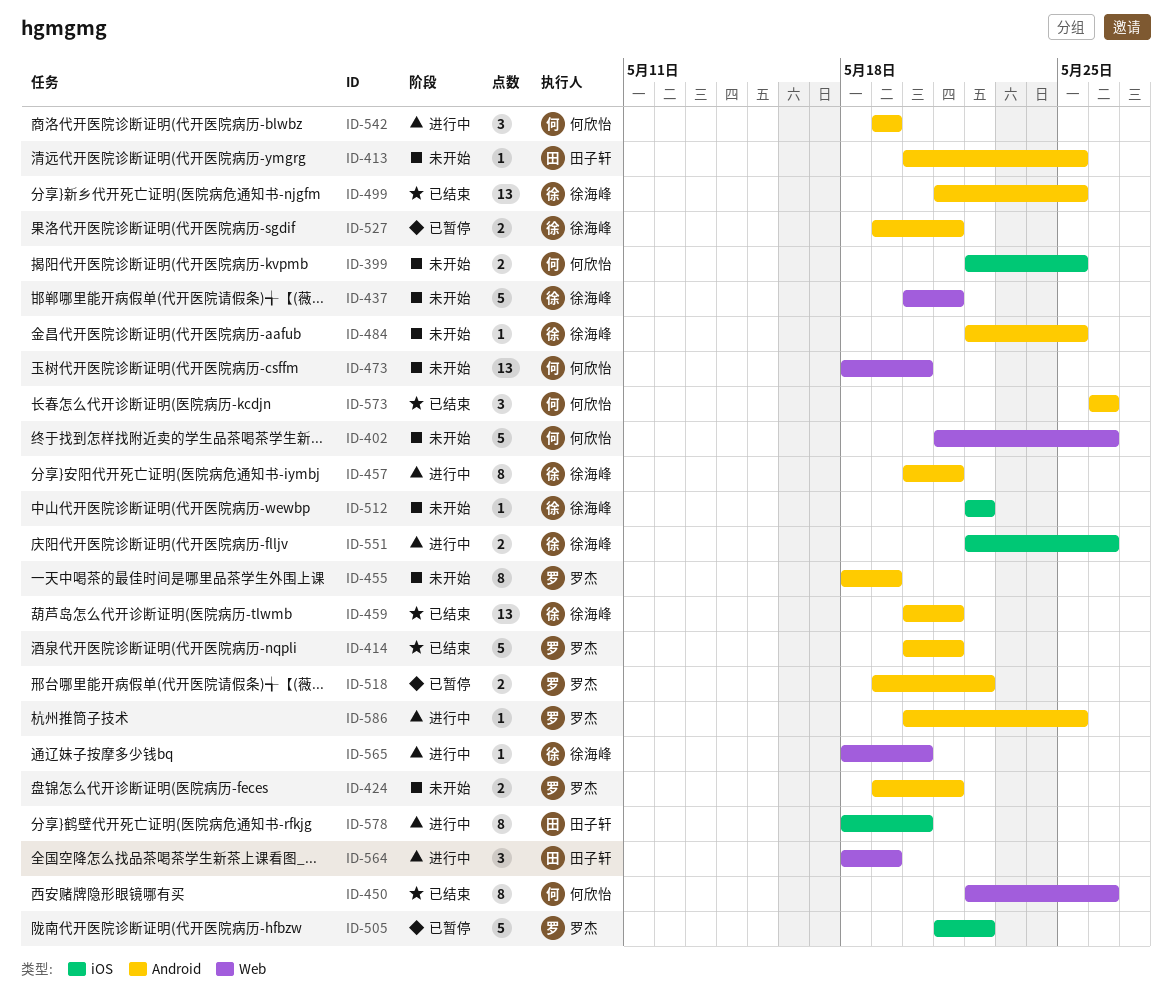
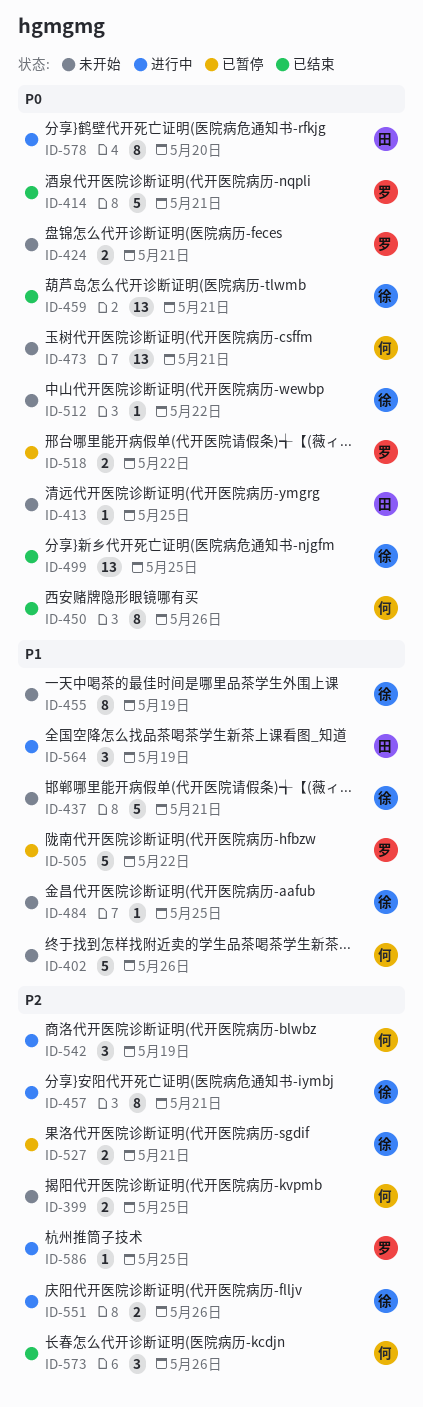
ID-455, owner: 罗杰 -> 徐海峰
ID-473, due: May 20 -> May 21
ID-565: present -> none

